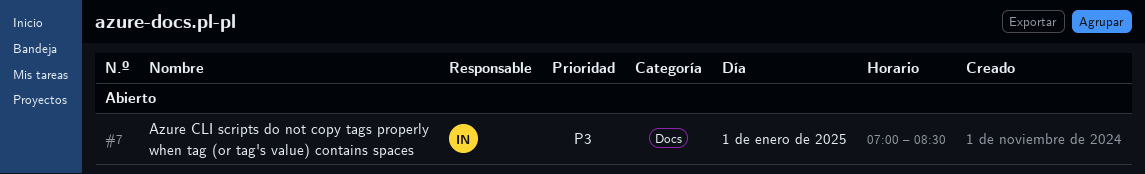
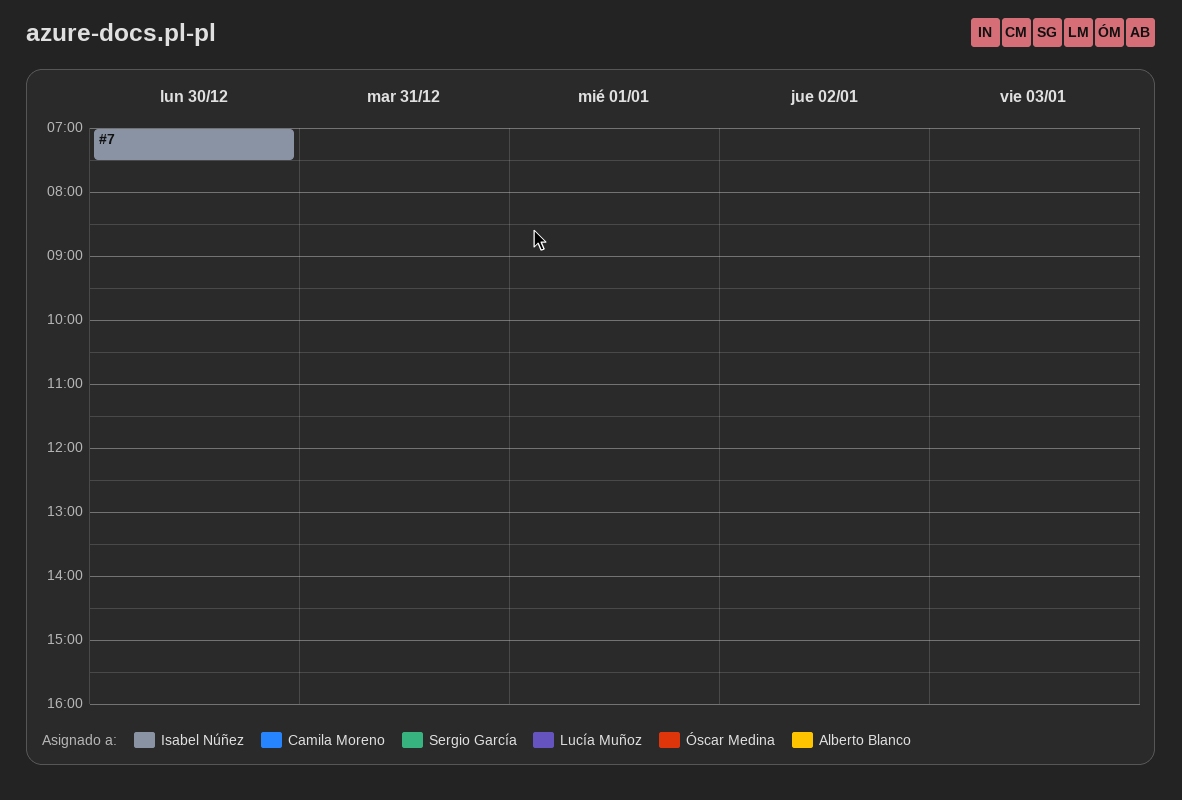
#7, day: Jan 1 -> Dec 30
#7, ends: 08:30 -> 07:30

